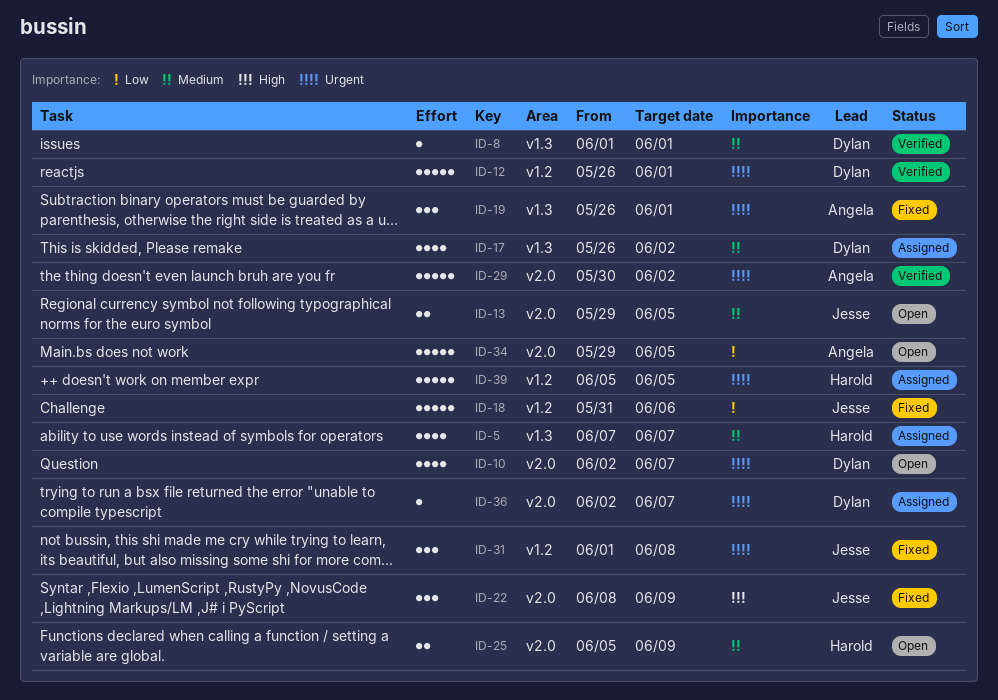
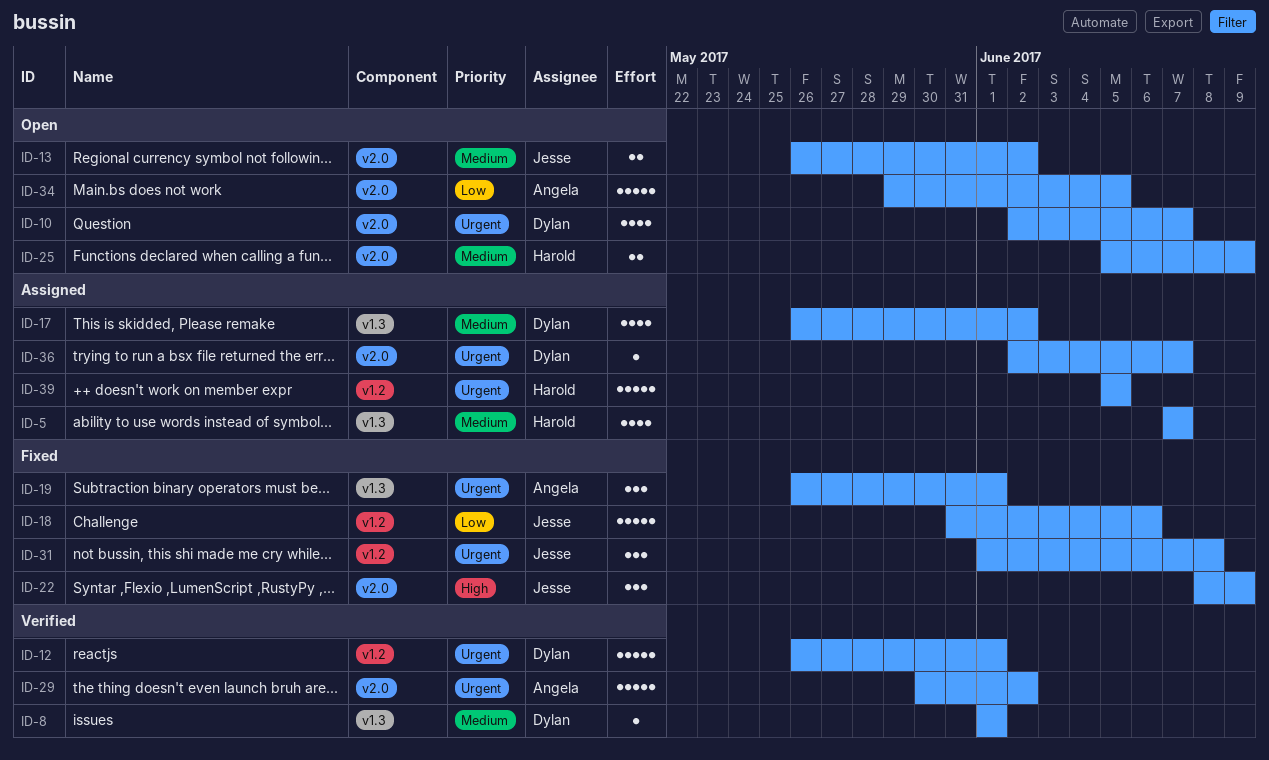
ID-13, start: May 29 -> May 26
ID-13, due: Jun 5 -> Jun 2

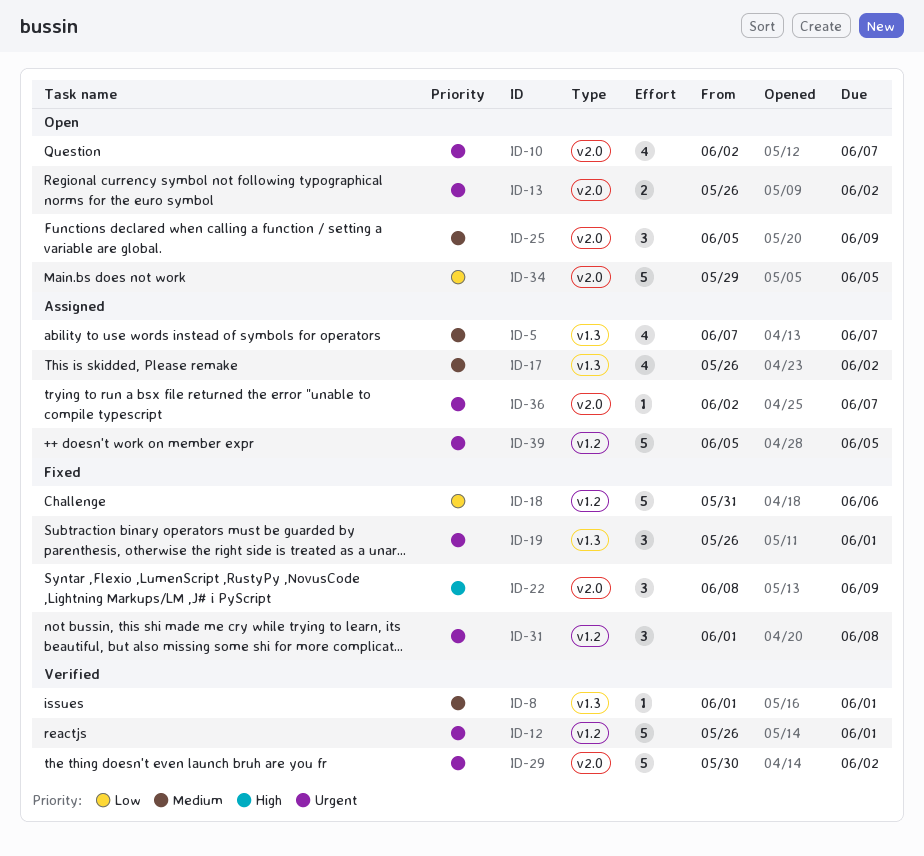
ID-13, priority: Medium -> Urgent
ID-25, estimate: 2 -> 3

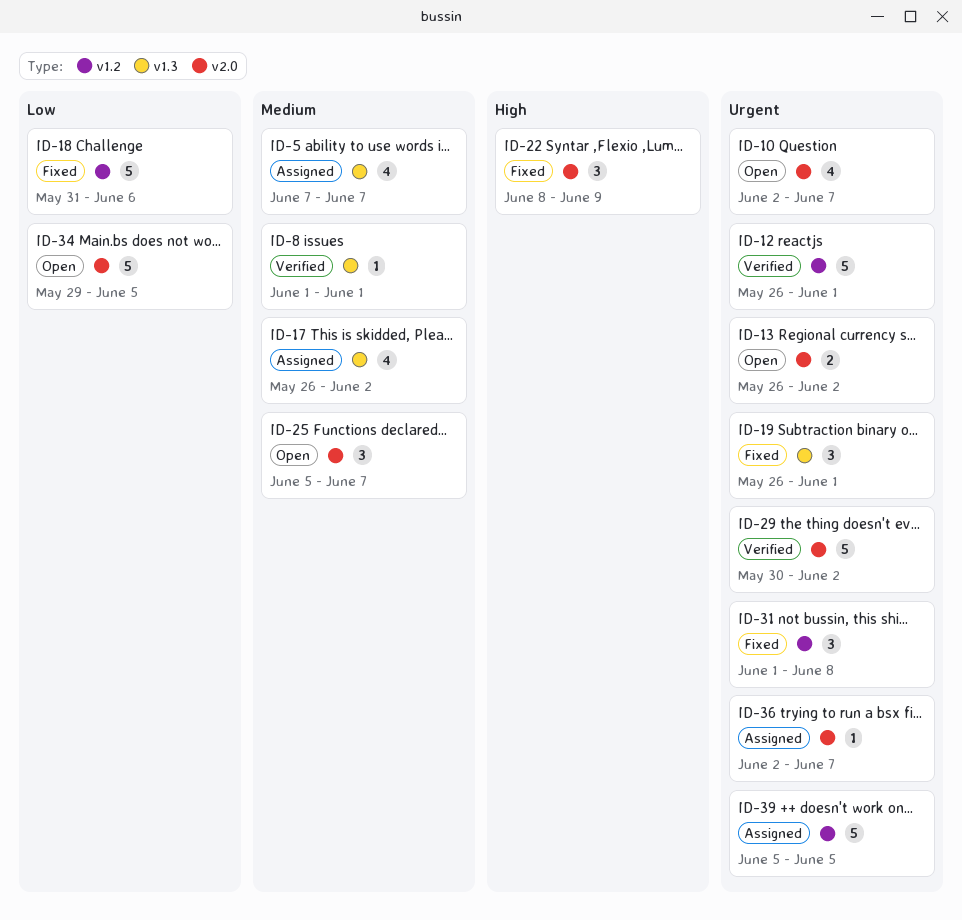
ID-25, due: Jun 9 -> Jun 7

